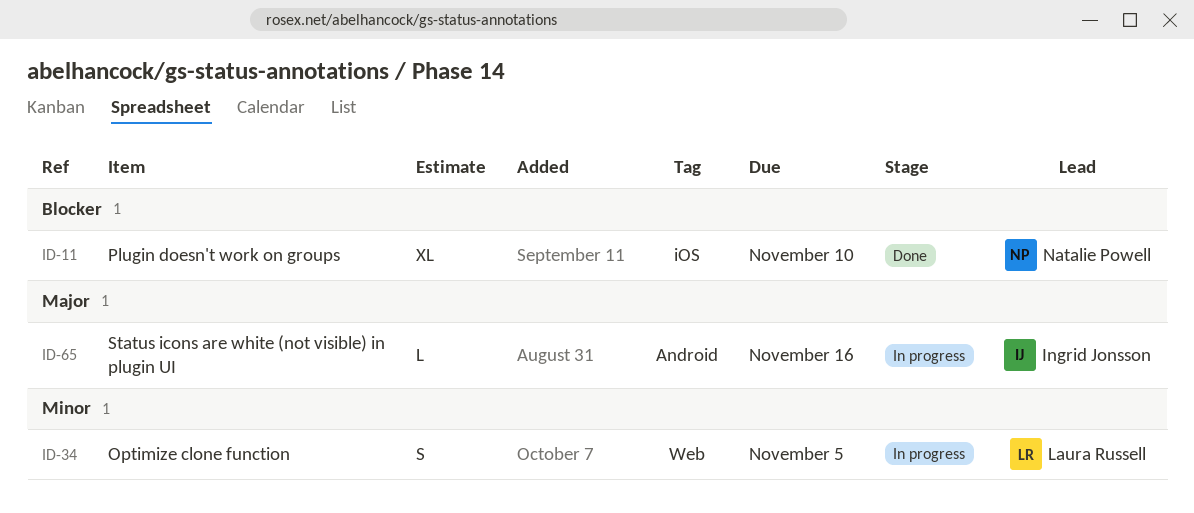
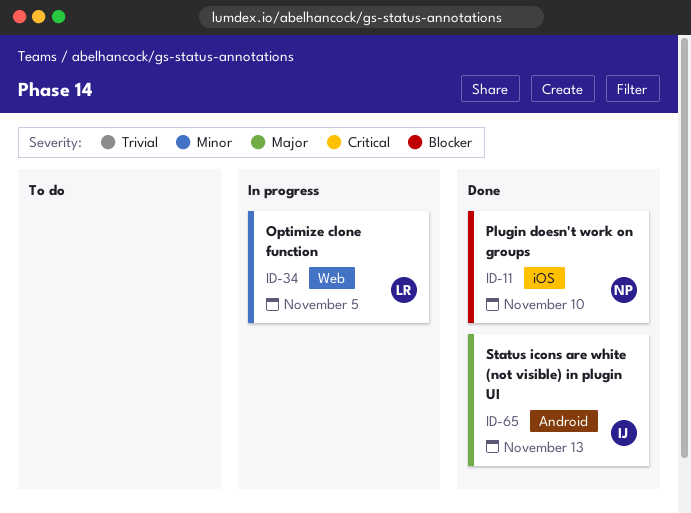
ID-65, status: In progress -> Done
ID-65, due: Nov 16 -> Nov 13

